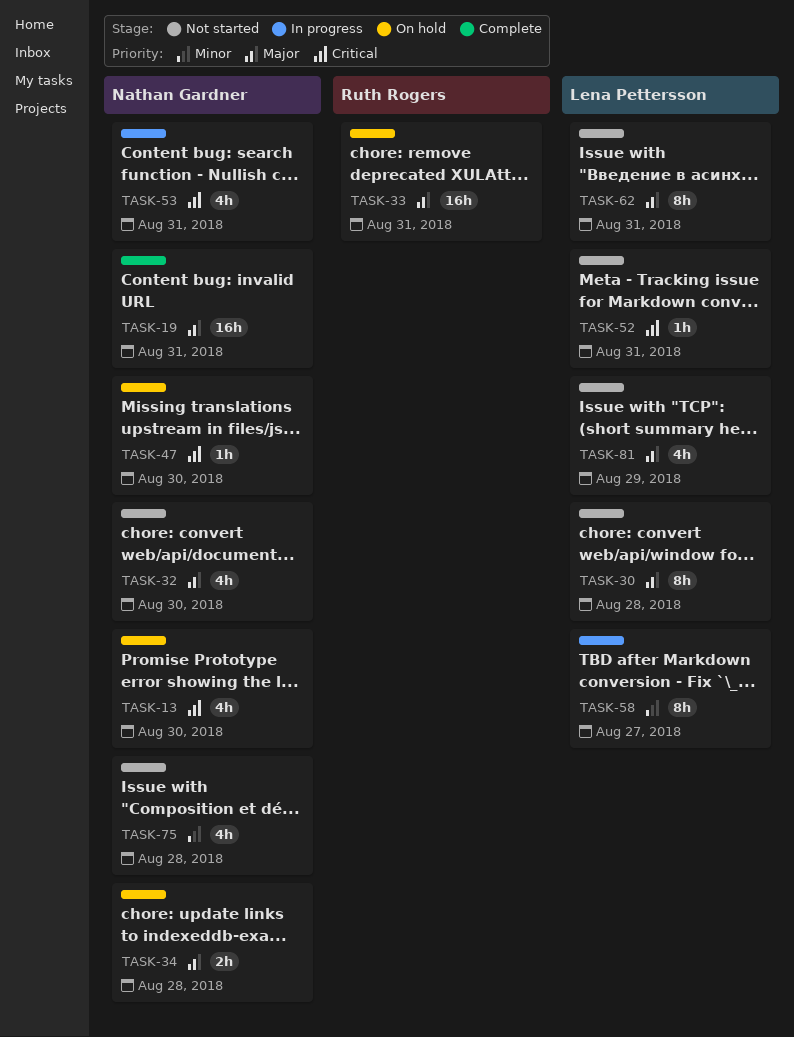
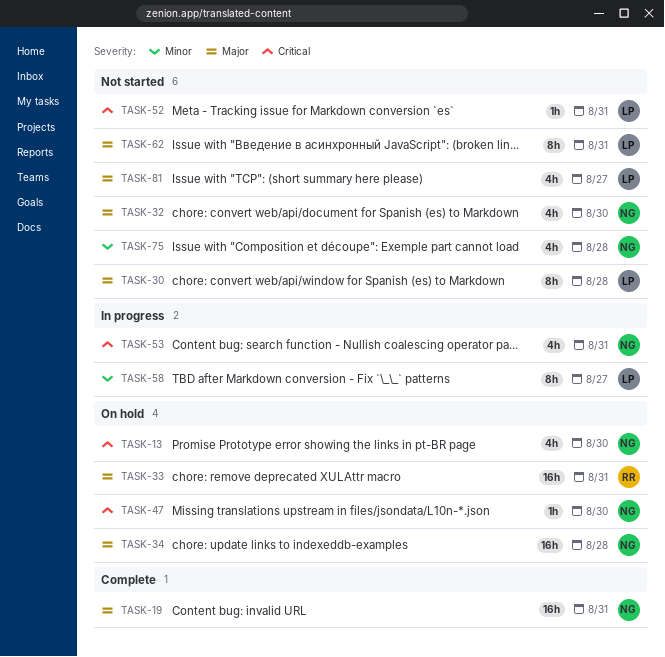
TASK-34, estimate: 2h -> 16h
TASK-81, due: Aug 29 -> Aug 27

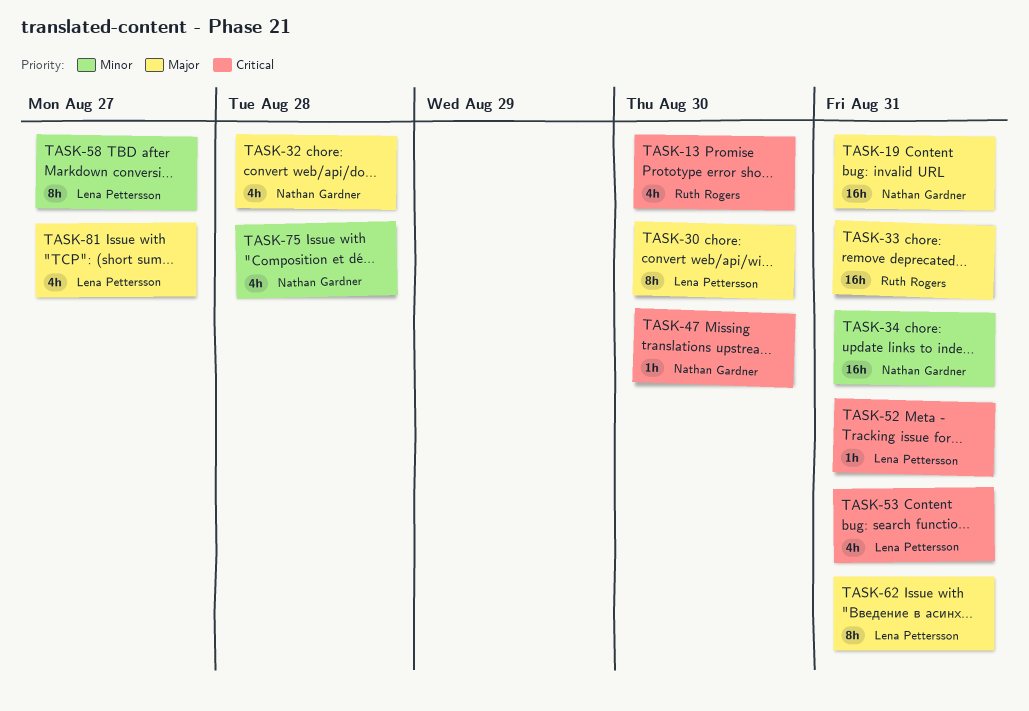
TASK-13, owner: Nathan Gardner -> Ruth Rogers
TASK-30, due: Aug 28 -> Aug 30
TASK-32, due: Aug 30 -> Aug 28
TASK-34, priority: Major -> Minor
TASK-34, due: Aug 28 -> Aug 31
TASK-53, owner: Nathan Gardner -> Lena Pettersson

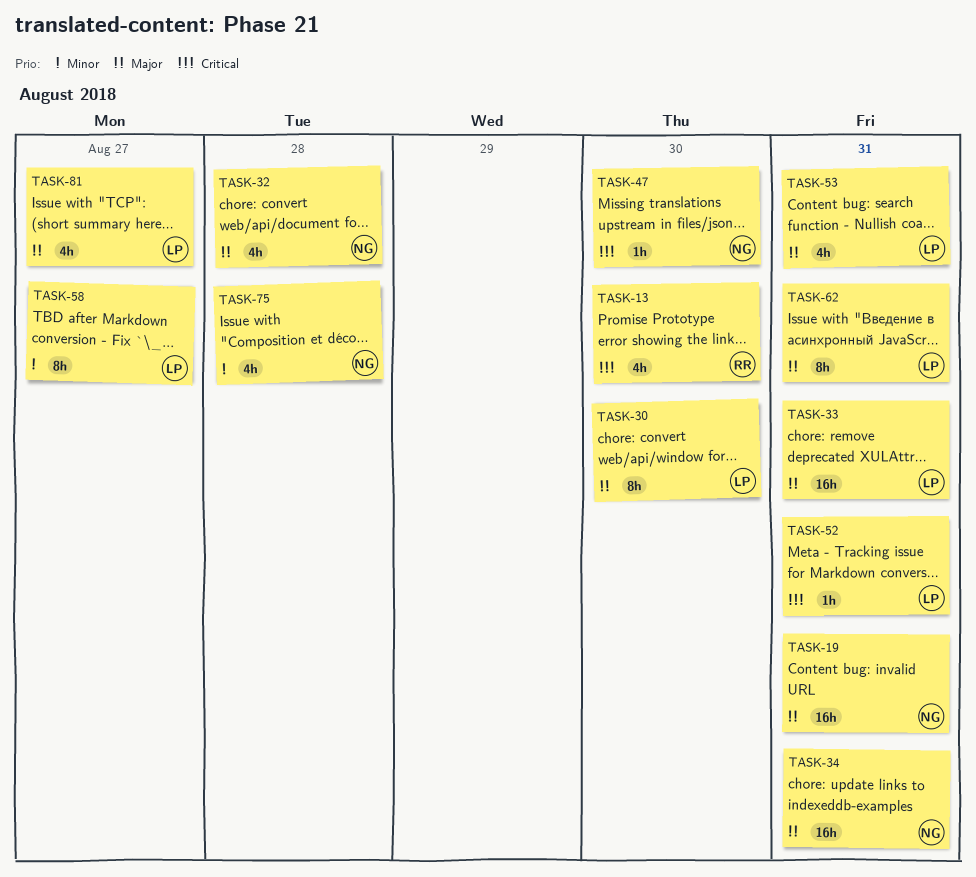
TASK-33, owner: Ruth Rogers -> Lena Pettersson
TASK-34, priority: Minor -> Major
TASK-53, priority: Critical -> Major

